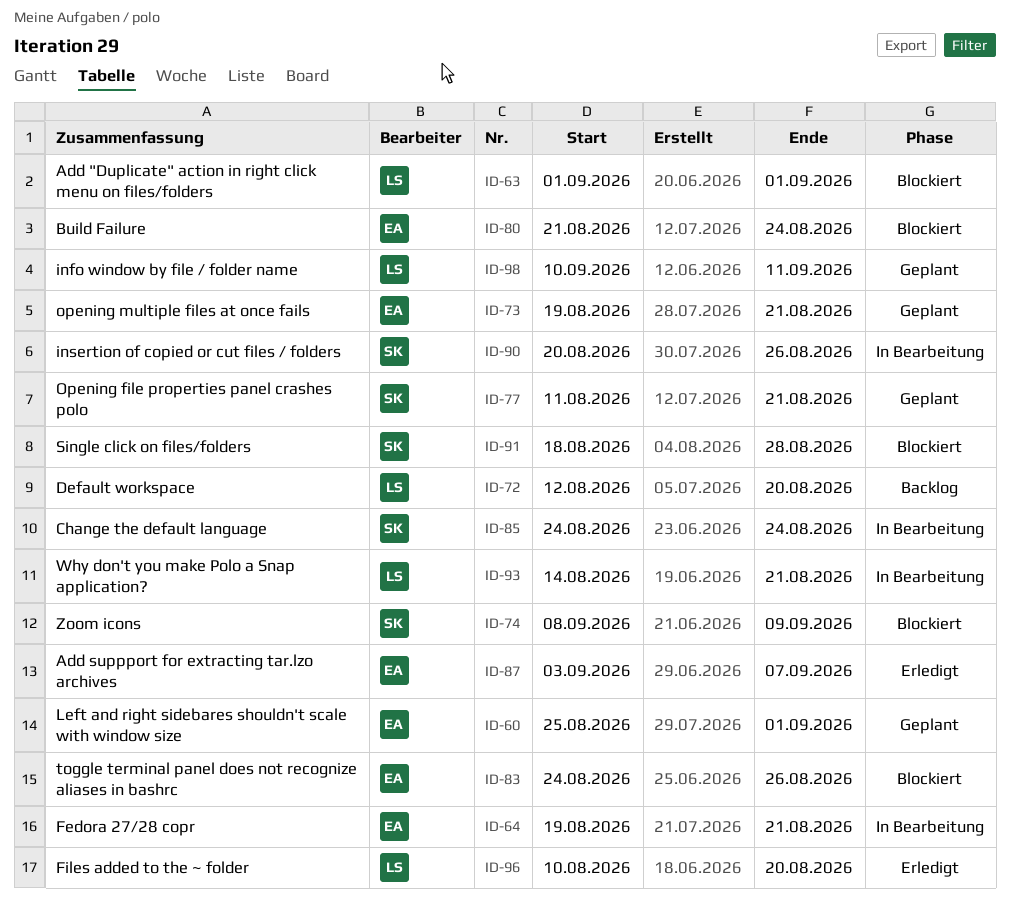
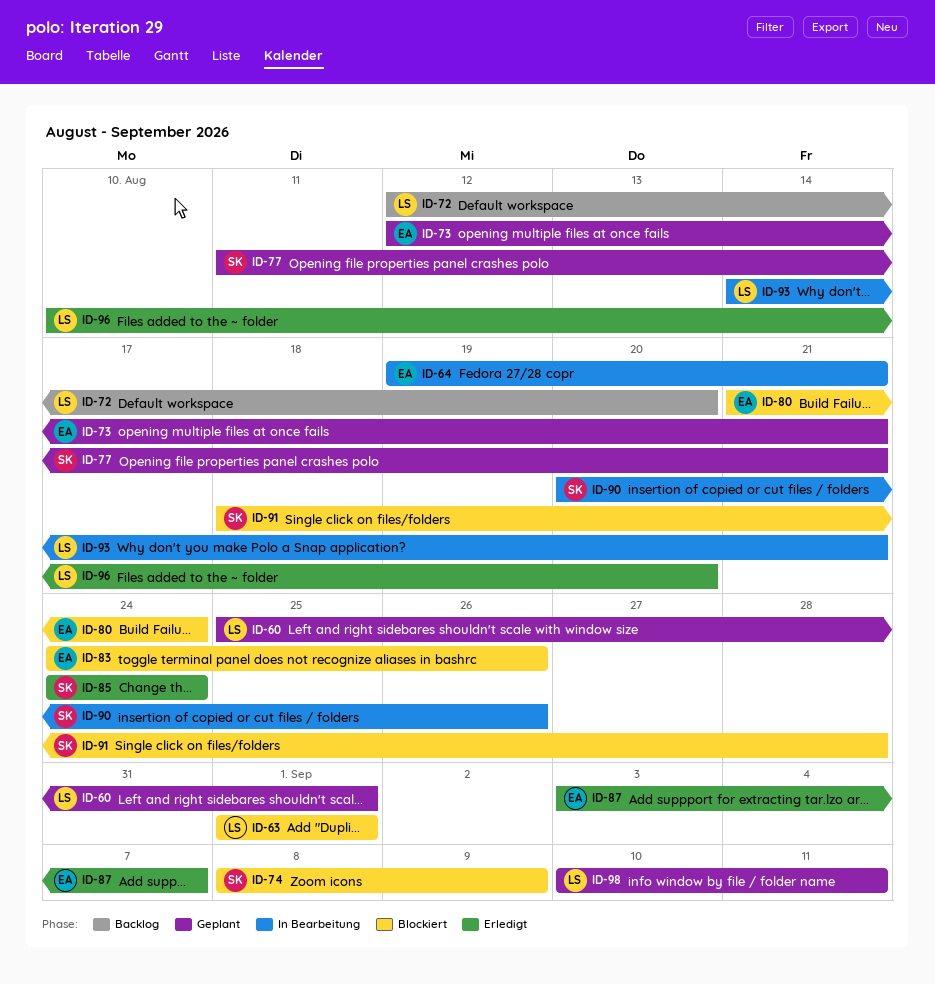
ID-60, owner: EA -> LS
ID-73, start: Aug 19 -> Aug 12
ID-85, status: In Bearbeitung -> Erledigt

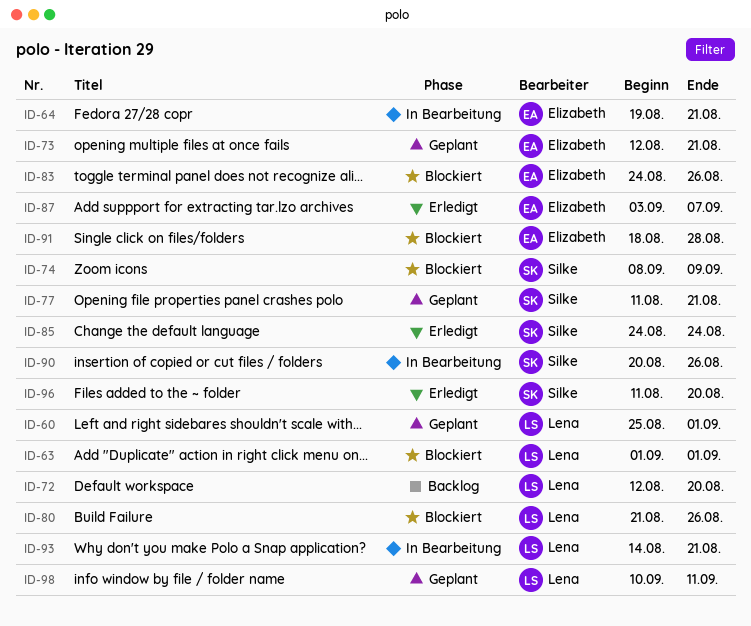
ID-80, owner: Elizabeth -> Lena
ID-80, due: Aug 24 -> Aug 26
ID-91, owner: Silke -> Elizabeth
ID-96, owner: Lena -> Silke
ID-96, start: Aug 10 -> Aug 11

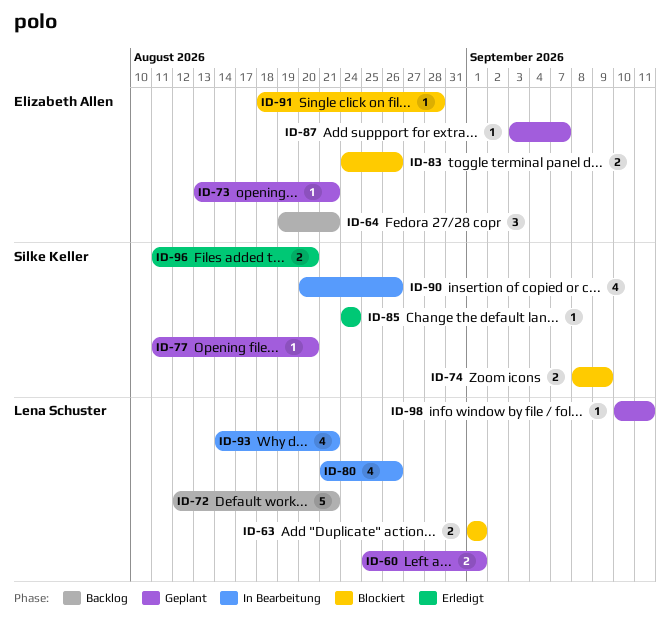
ID-64, status: In Bearbeitung -> Backlog
ID-72, due: Aug 20 -> Aug 21
ID-73, start: Aug 12 -> Aug 13
ID-77, due: Aug 21 -> Aug 20
ID-80, status: Blockiert -> In Bearbeitung
ID-87, status: Erledigt -> Geplant

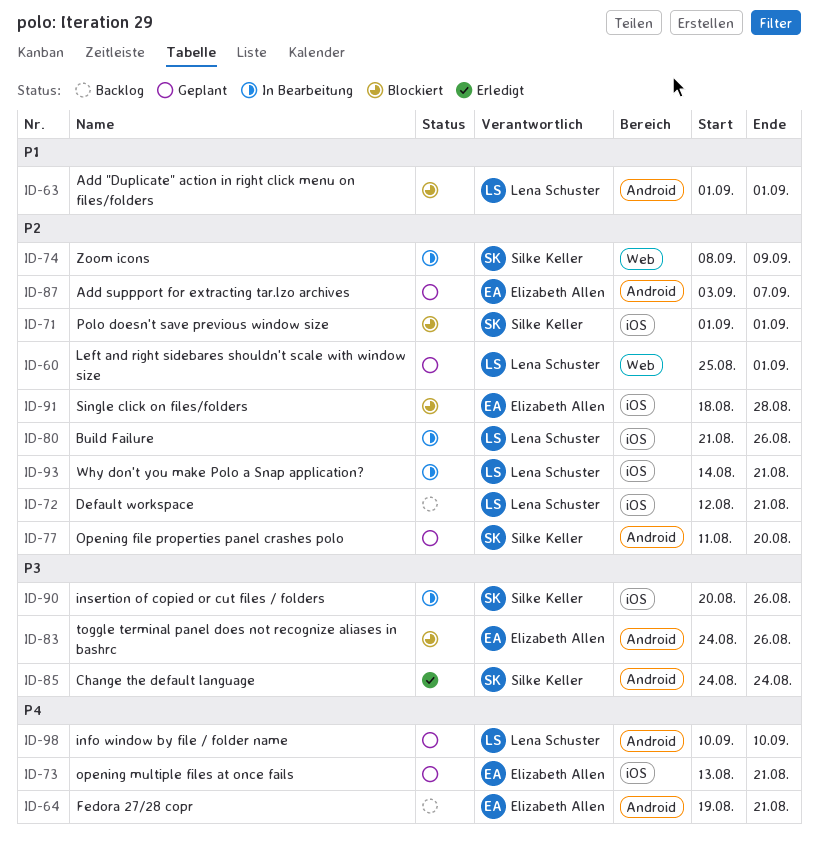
ID-71: none -> present
ID-74, status: Blockiert -> In Bearbeitung
ID-96: present -> none
ID-98, due: Sep 11 -> Sep 10

